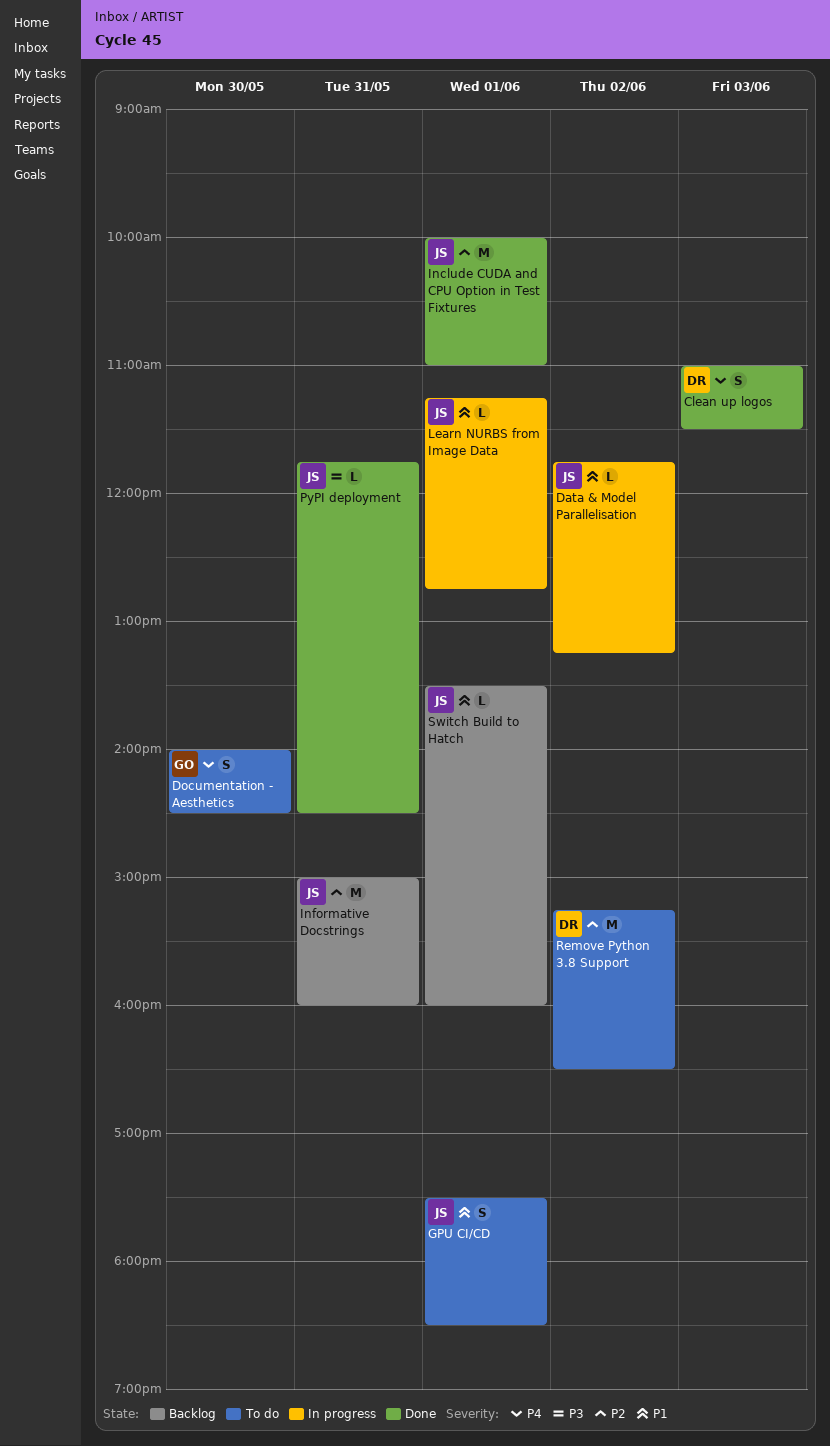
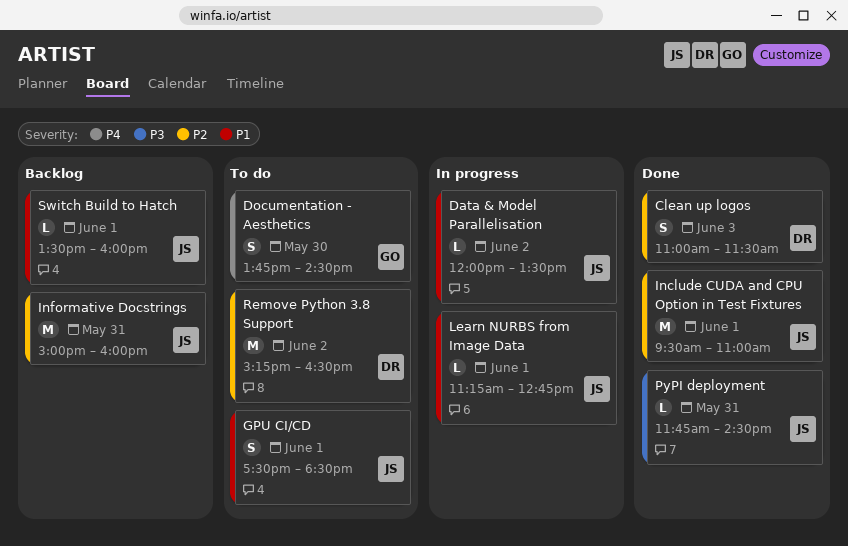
Clean up logos, priority: P4 -> P2
Data & Model Parallelisation, begins: 11:45 -> 12:00
Data & Model Parallelisation, ends: 13:15 -> 13:30
Documentation - Aesthetics, begins: 14:00 -> 13:45
Include CUDA and CPU Option in Test Fixtures, begins: 10:00 -> 09:30

